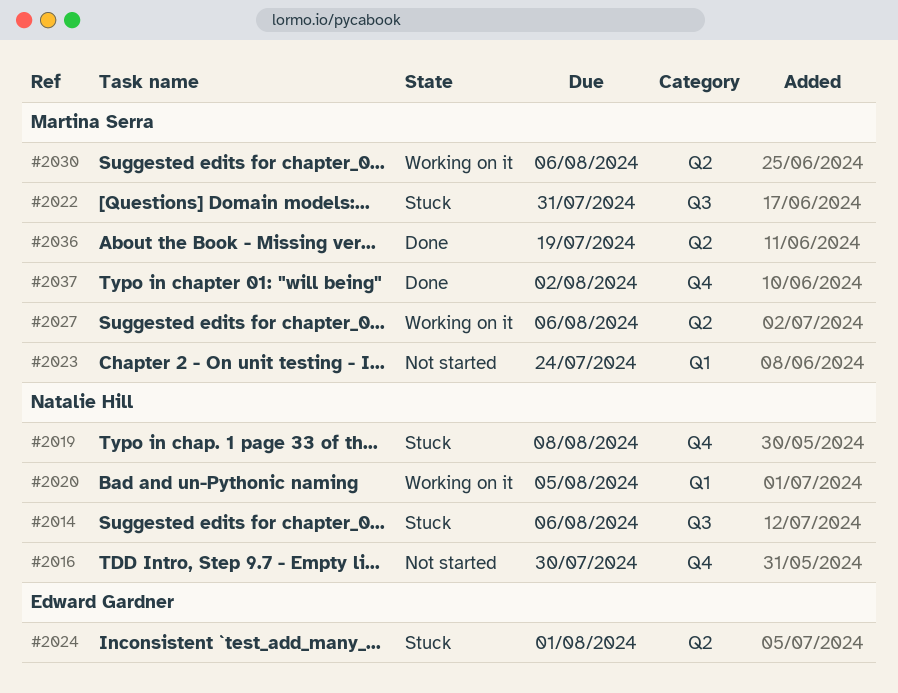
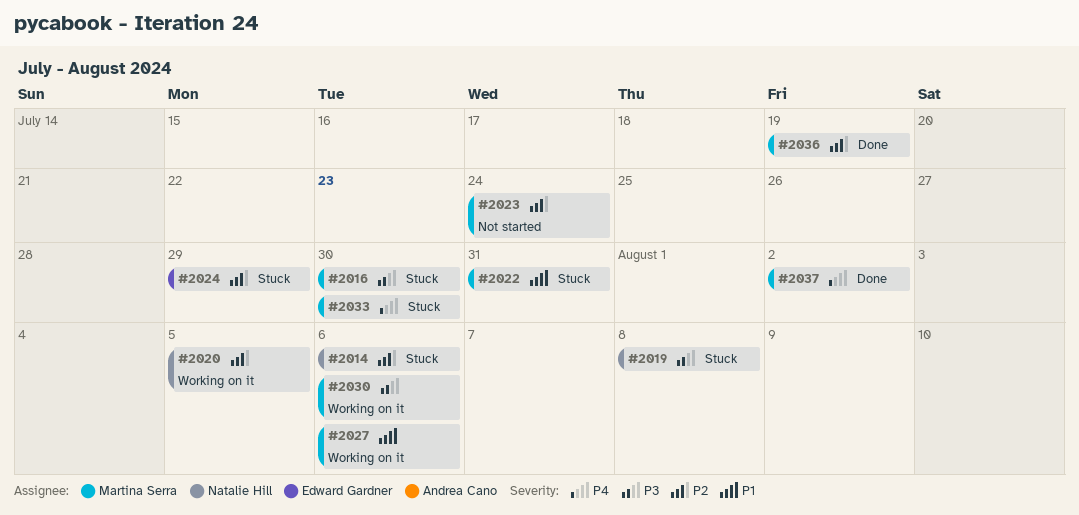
#2016, status: Not started -> Stuck
#2016, owner: Natalie Hill -> Martina Serra
#2024, due: Aug 1 -> Jul 29
#2033: none -> present

